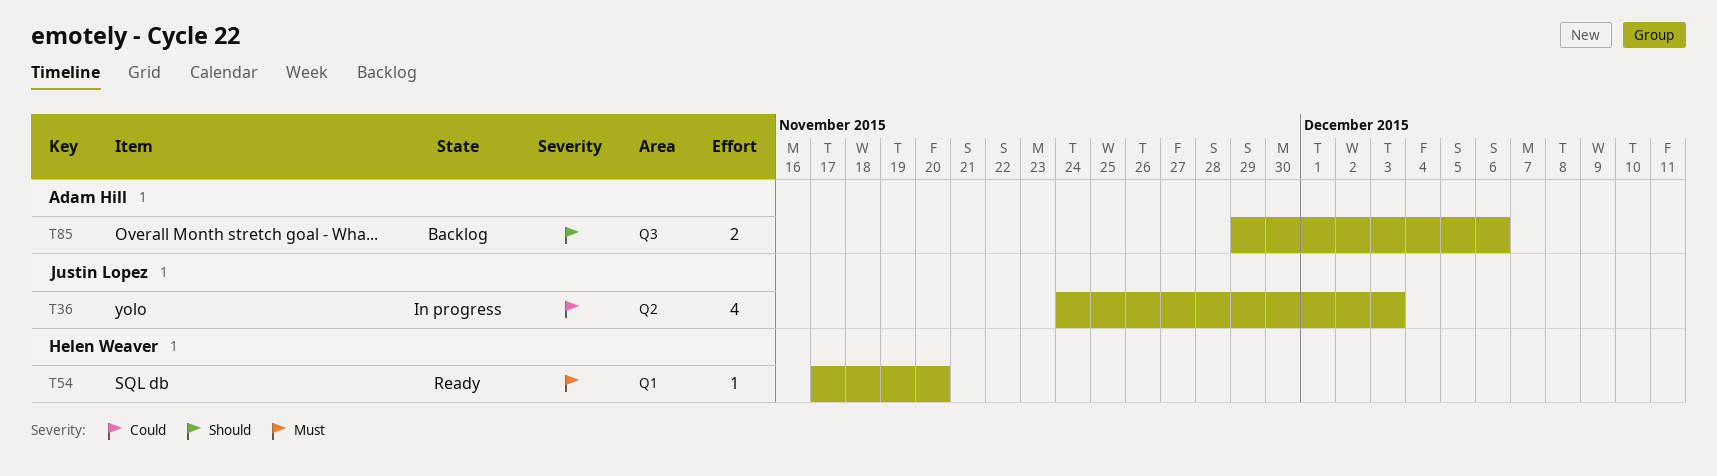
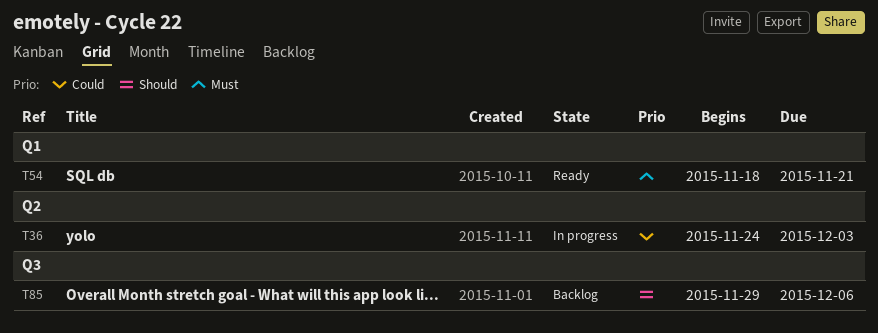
T54, start: Nov 17 -> Nov 18
T54, due: Nov 20 -> Nov 21

